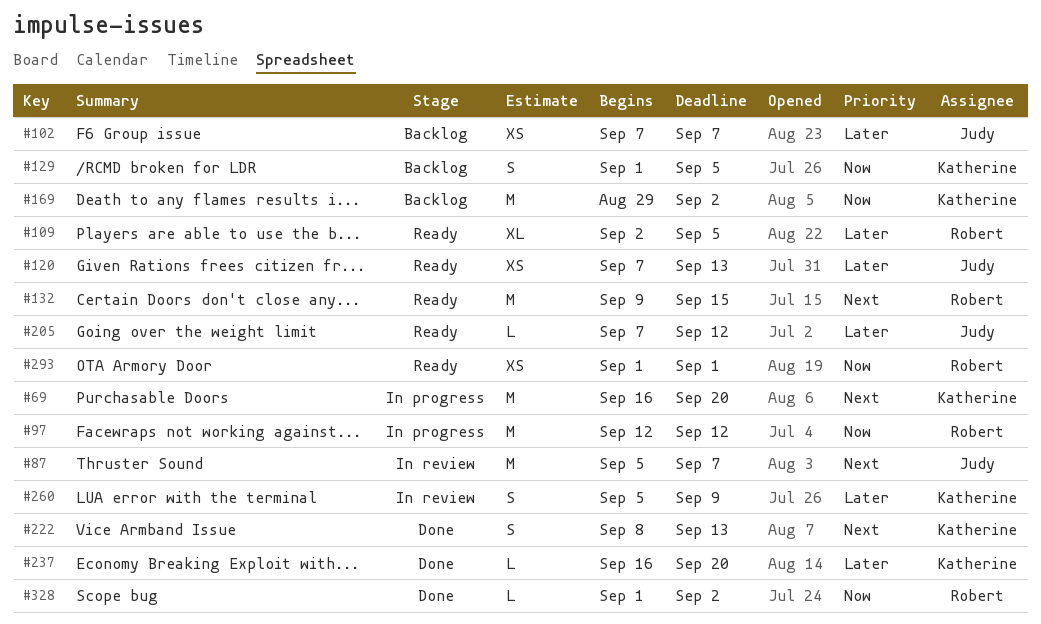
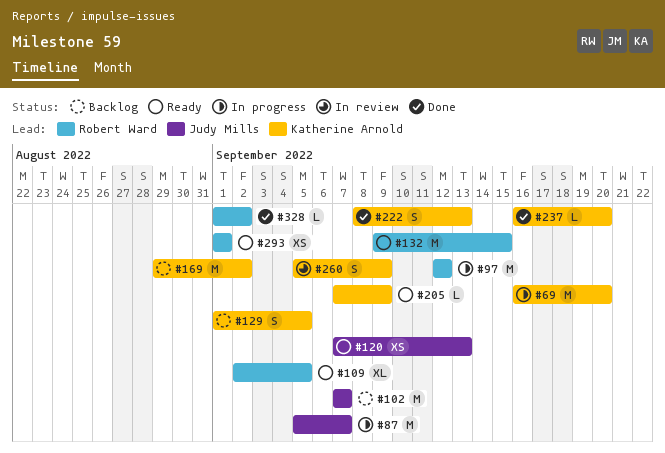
#87, status: In review -> In progress
#102, estimate: XS -> M
#205, owner: Judy Mills -> Katherine Arnold
#205, due: Sep 12 -> Sep 9

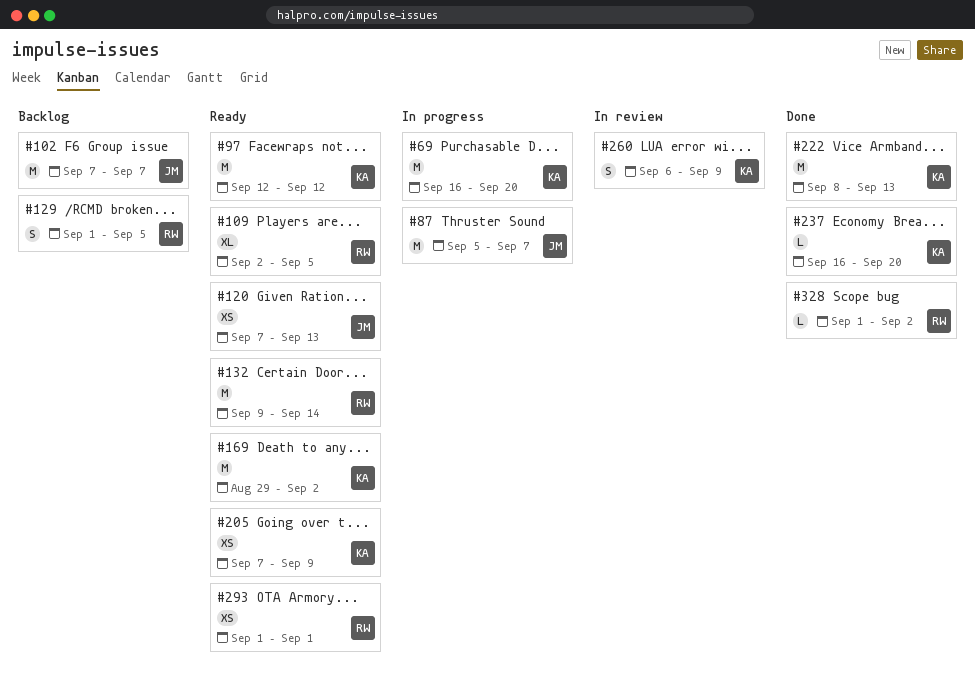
#97, status: In progress -> Ready
#97, owner: Robert Ward -> Katherine Arnold
#129, owner: Katherine Arnold -> Robert Ward
#132, due: Sep 15 -> Sep 14
#169, status: Backlog -> Ready
#205, estimate: L -> XS
#222, estimate: S -> M
#260, start: Sep 5 -> Sep 6

